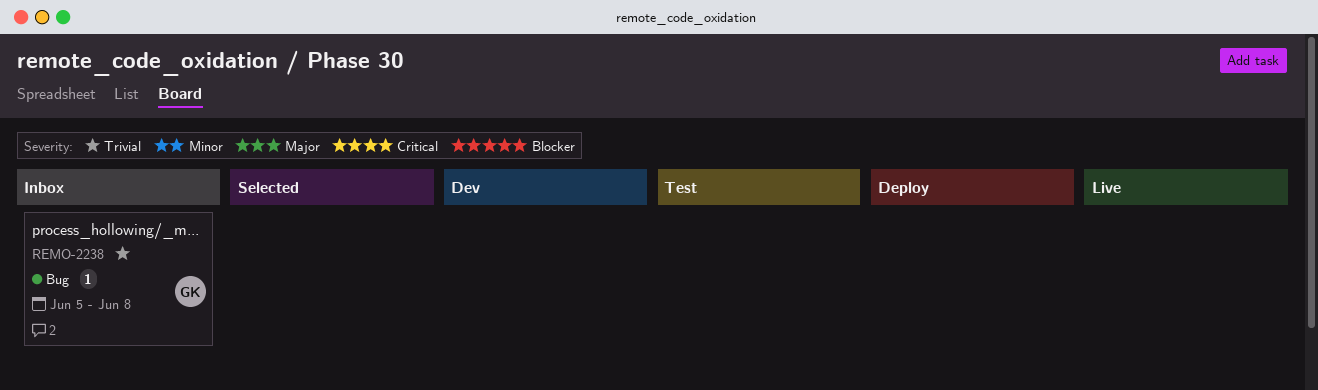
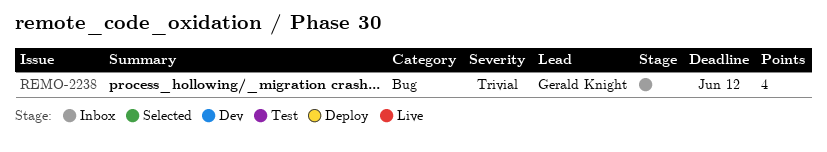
REMO-2238, estimate: 1 -> 4
REMO-2238, due: Jun 8 -> Jun 12

